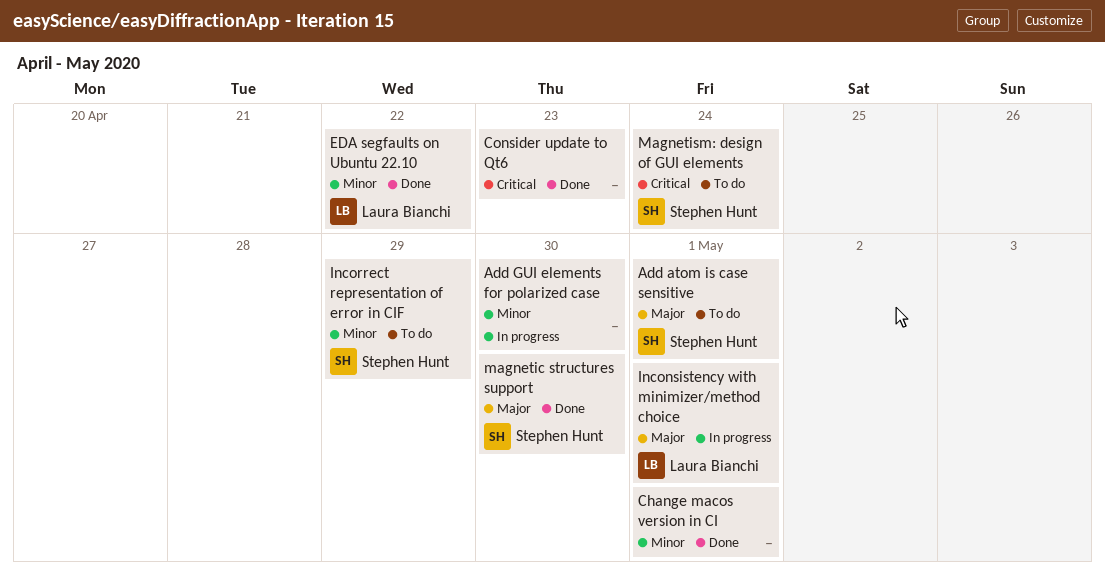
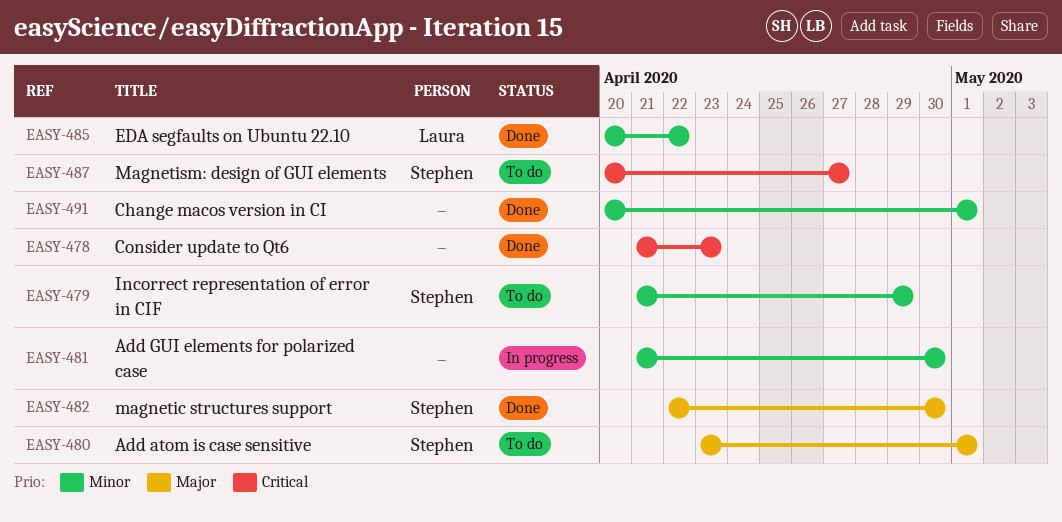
Inconsistency with minimizer/method choice: present -> none
Magnetism: design of GUI elements, due: Apr 24 -> Apr 27

